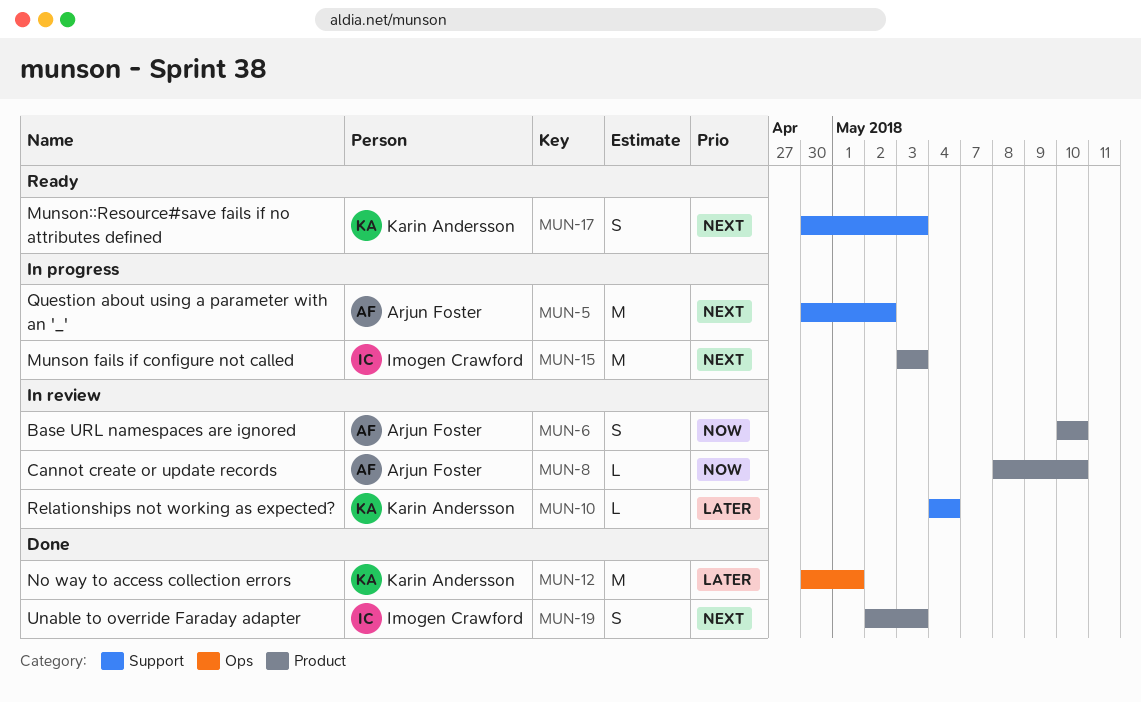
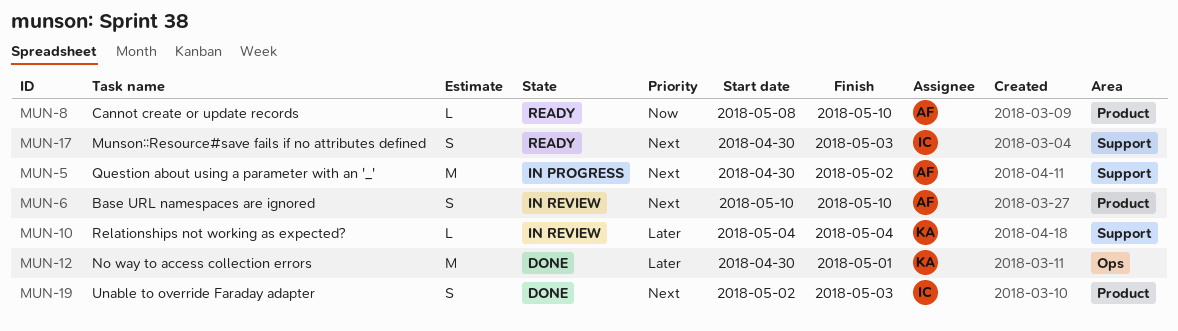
MUN-6, priority: Now -> Next
MUN-8, status: In review -> Ready
MUN-15: present -> none
MUN-17, owner: Karin Andersson -> Imogen Crawford

